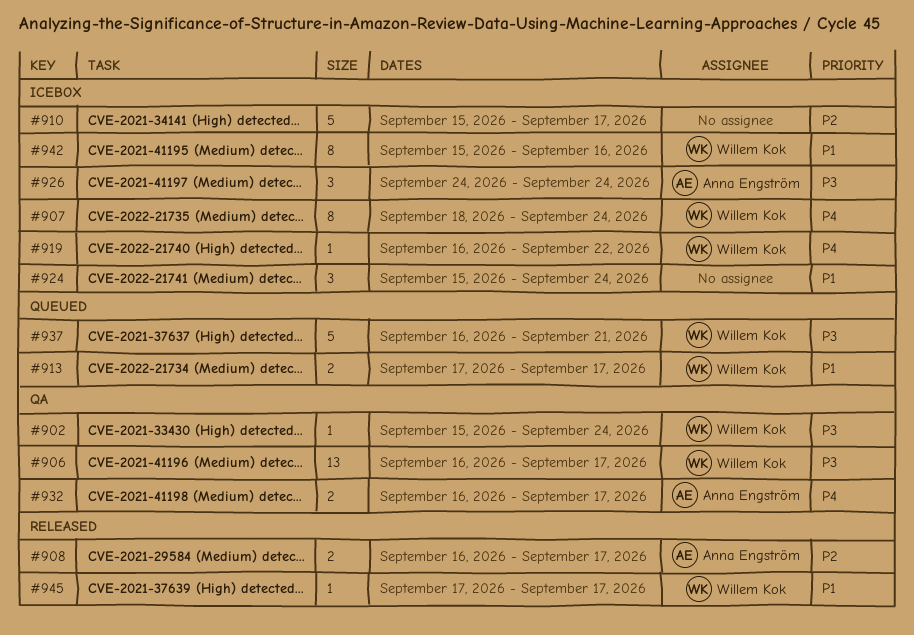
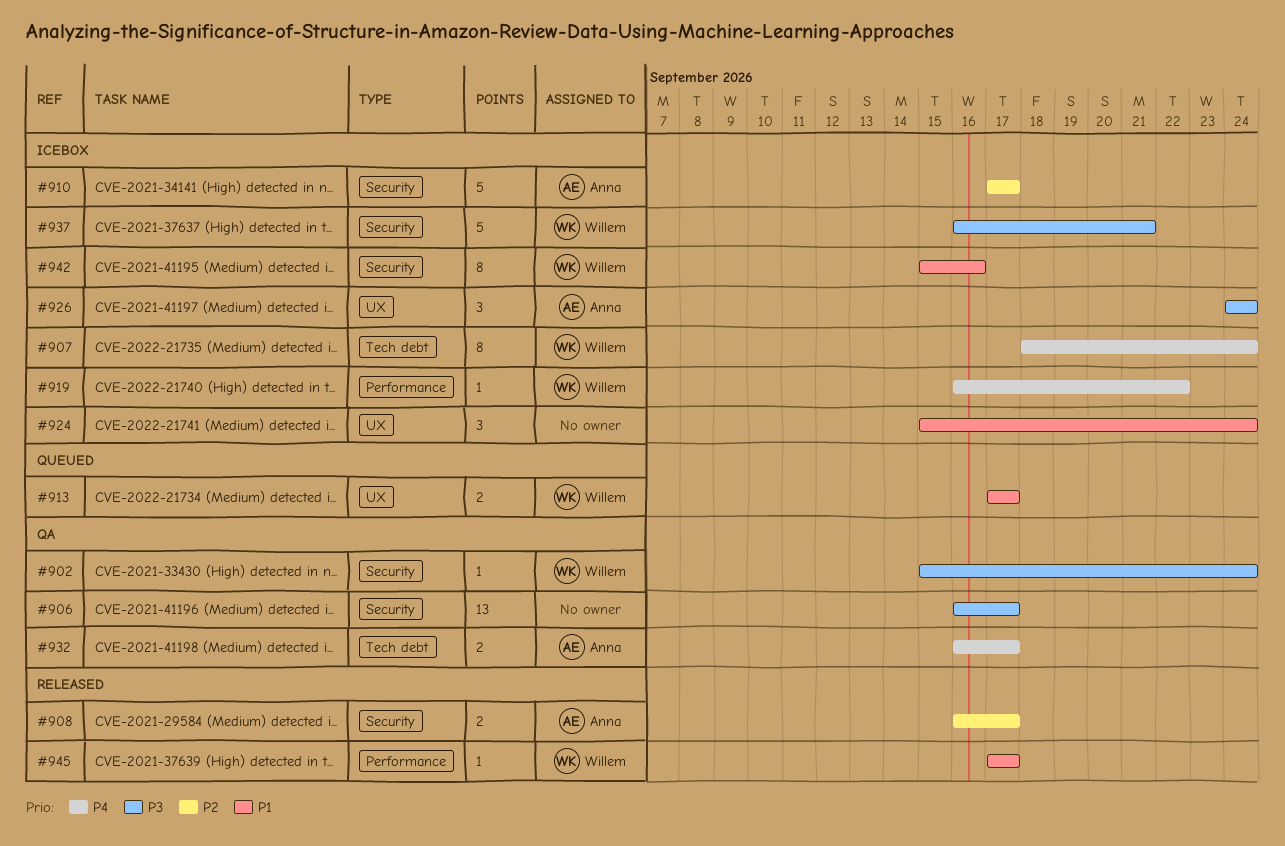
#906, owner: Willem Kok -> none
#910, owner: none -> Anna Engström
#910, start: Sep 15 -> Sep 17
#937, status: Queued -> Icebox

